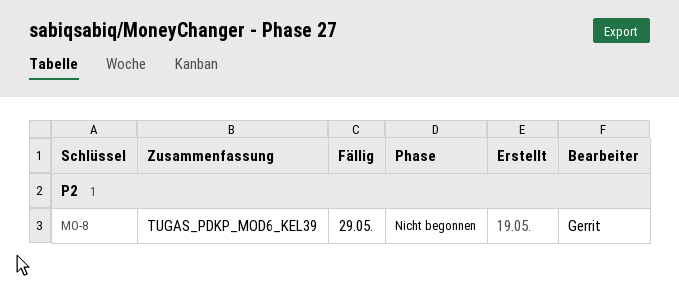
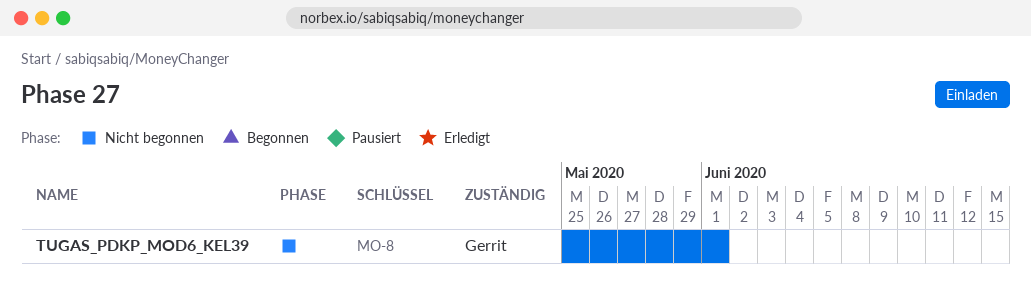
MO-8, due: May 29 -> Jun 1

